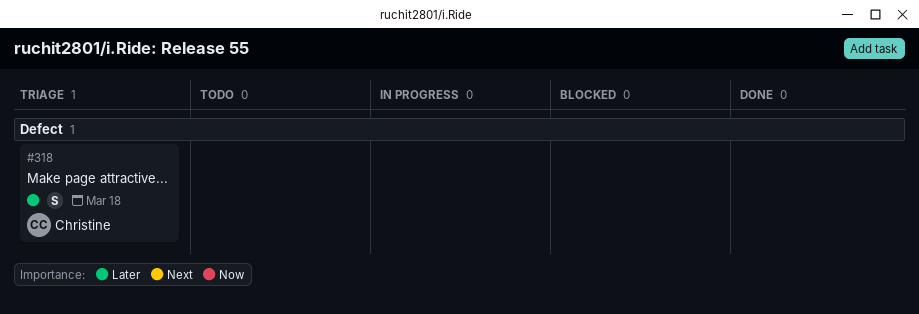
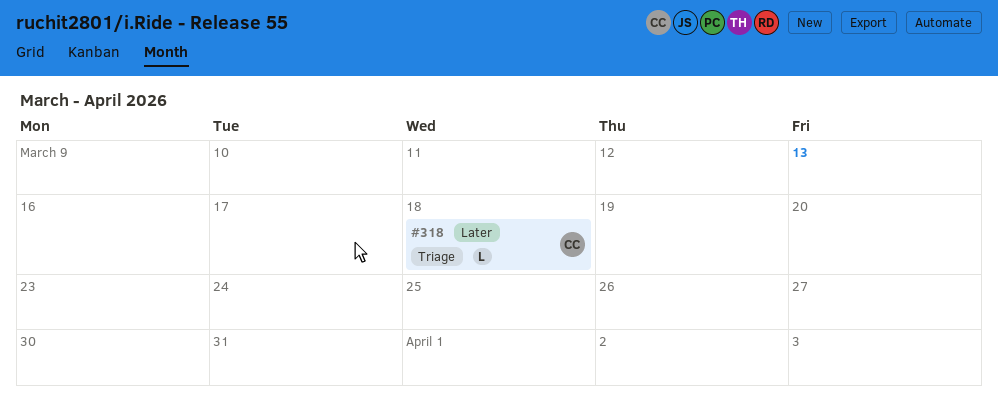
#318, estimate: S -> L

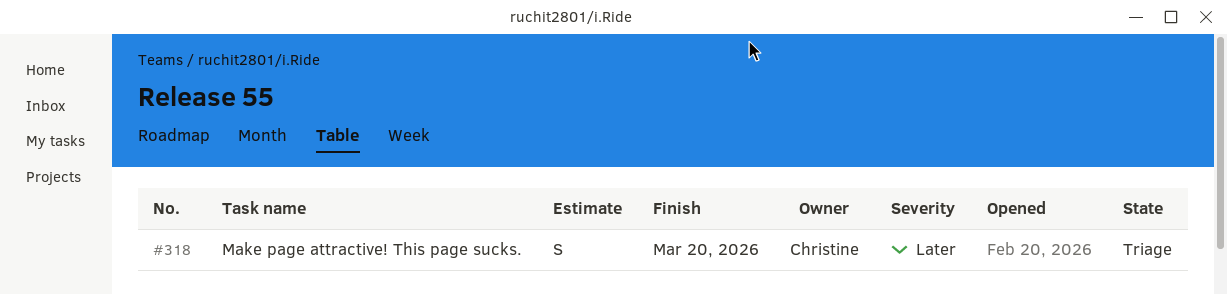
#318, estimate: L -> S
#318, due: Mar 18 -> Mar 20

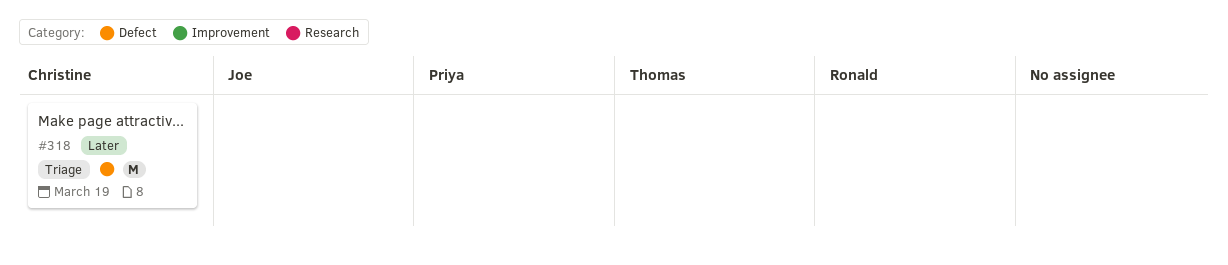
#318, estimate: S -> M
#318, due: Mar 20 -> Mar 19

